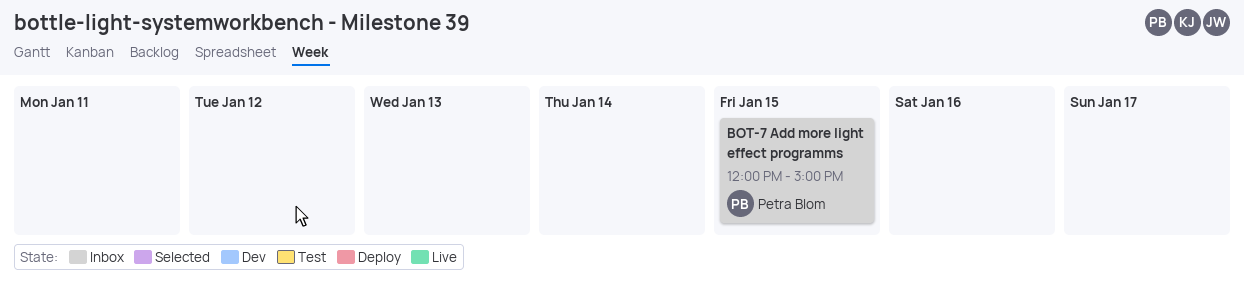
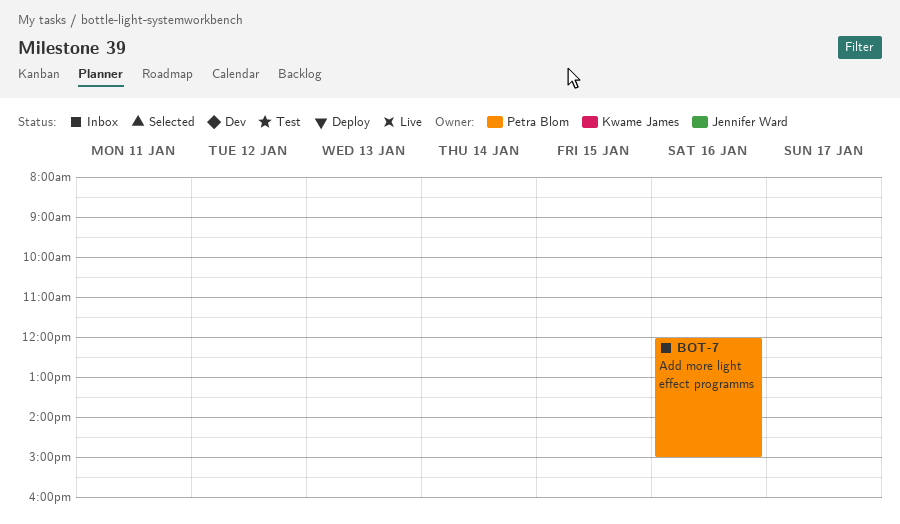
BOT-7, day: Jan 15 -> Jan 16

